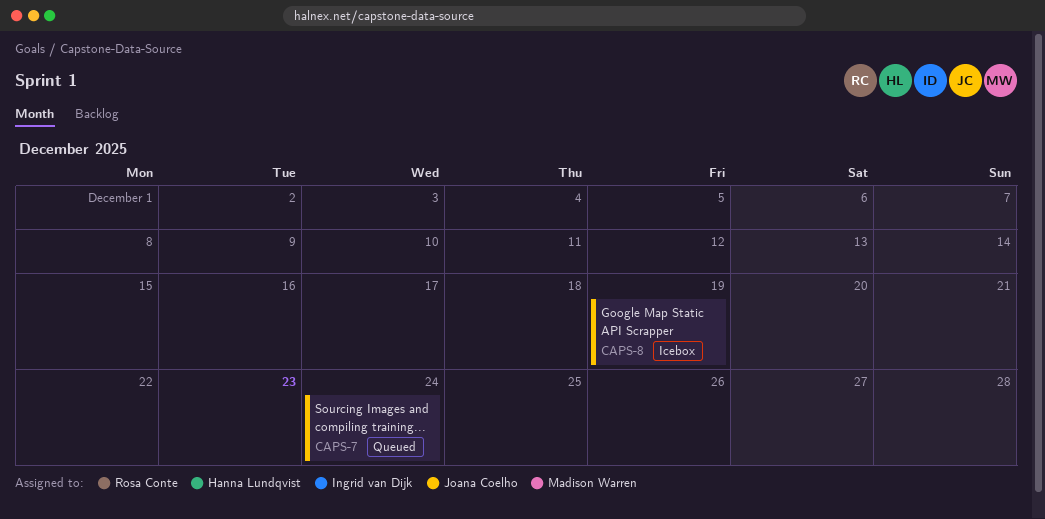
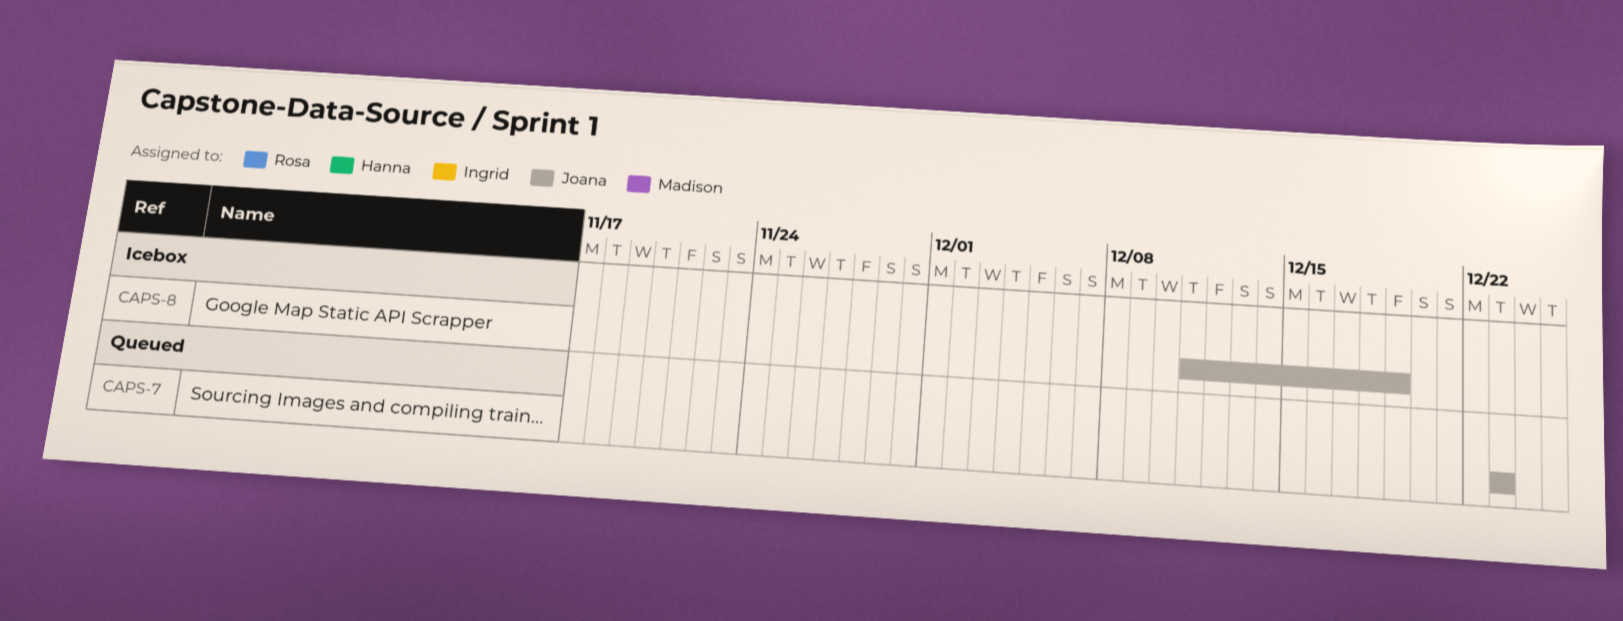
CAPS-7, due: Dec 24 -> Dec 23

